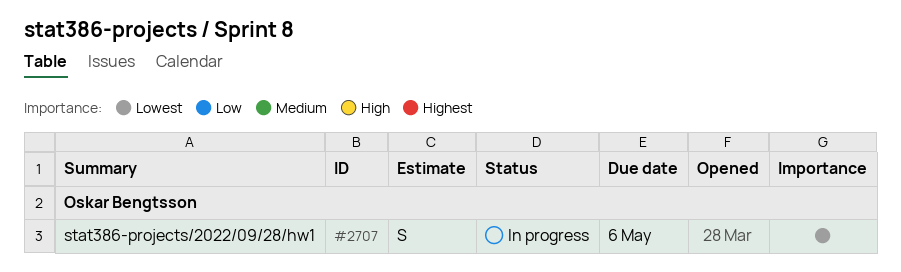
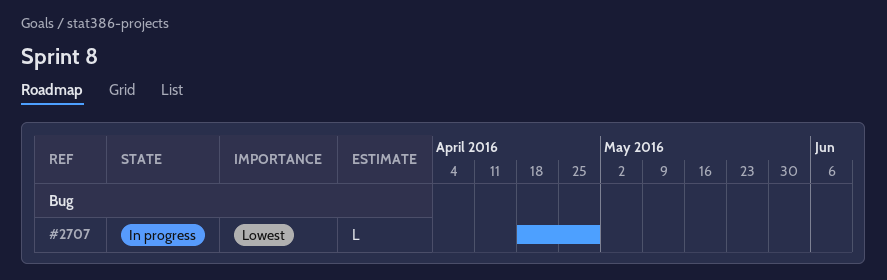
#2707, estimate: S -> L
#2707, due: May 6 -> Apr 29

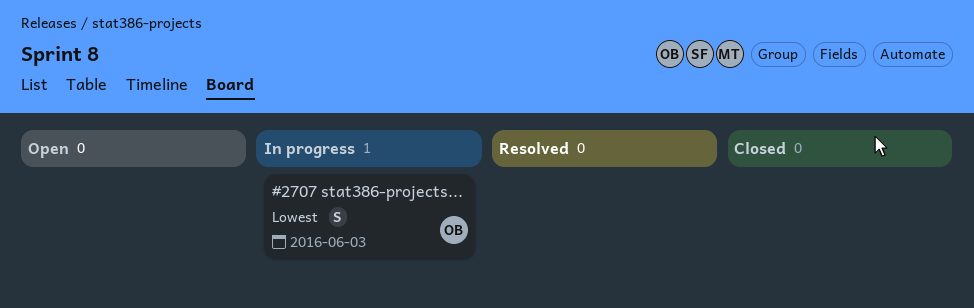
#2707, estimate: L -> S
#2707, due: Apr 29 -> Jun 3

